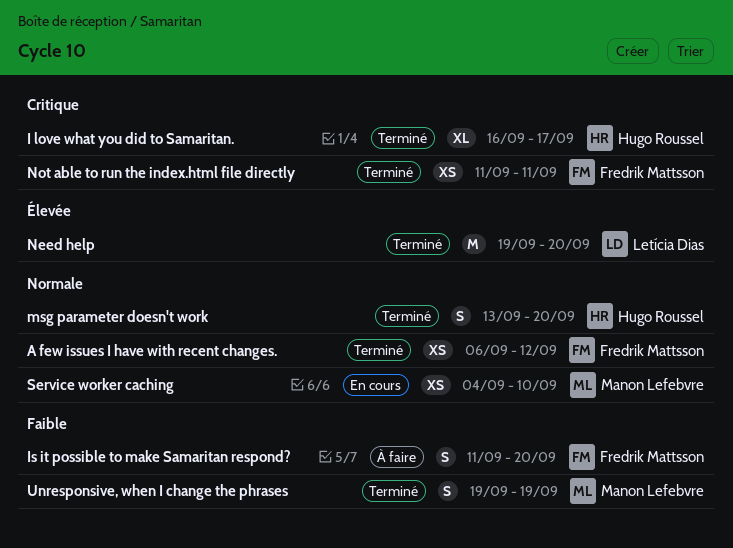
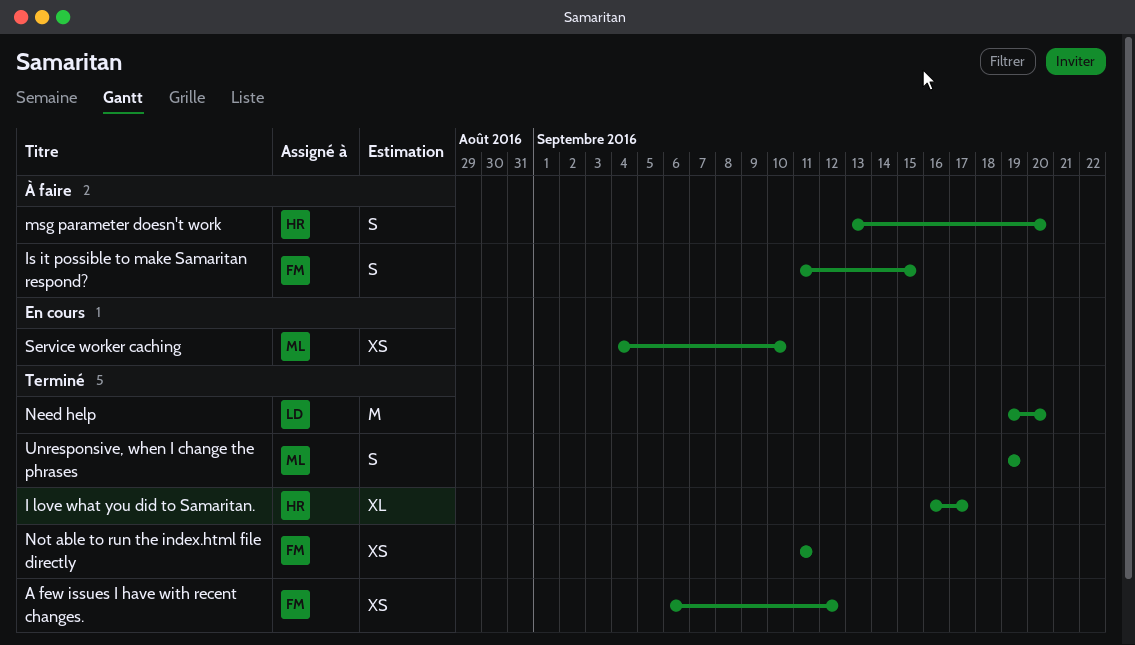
Is it possible to make Samaritan respond?, due: Sep 20 -> Sep 15
msg parameter doesn't work, status: Terminé -> À faire

